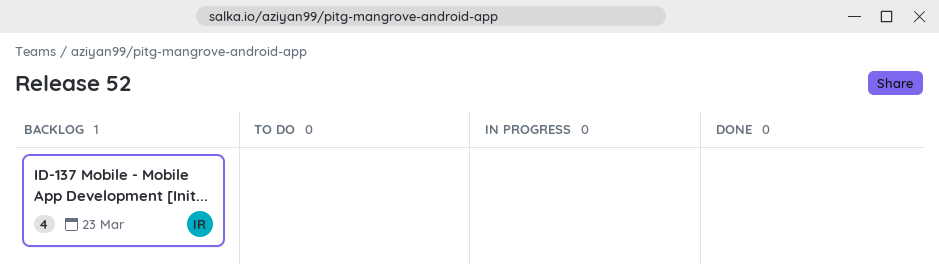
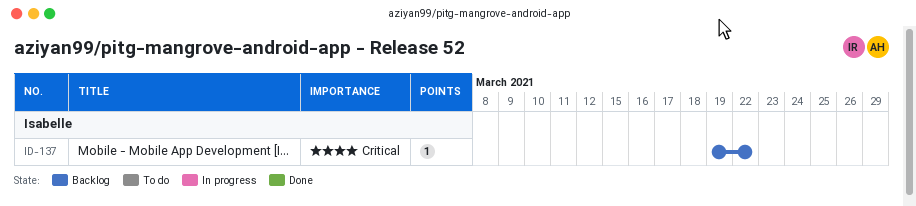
ID-137, estimate: 4 -> 1
ID-137, due: Mar 23 -> Mar 22

